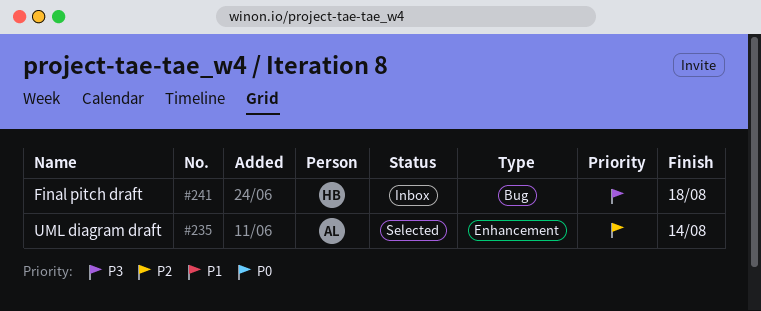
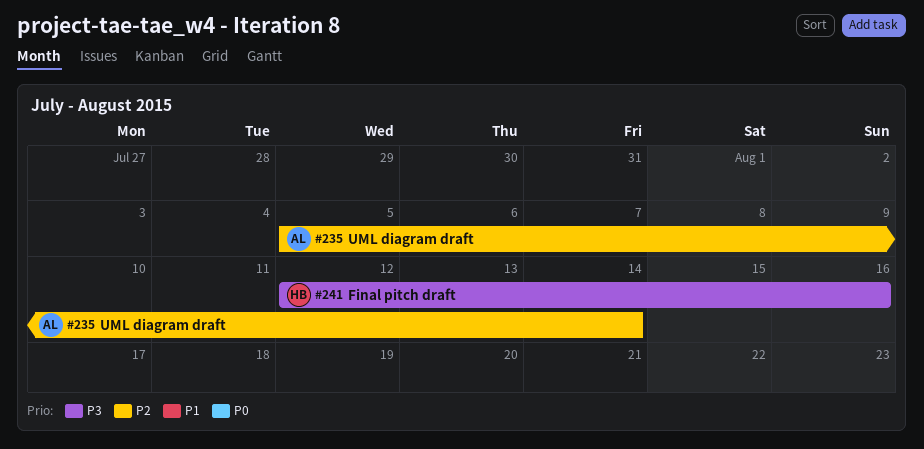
#241, due: Aug 18 -> Aug 16

